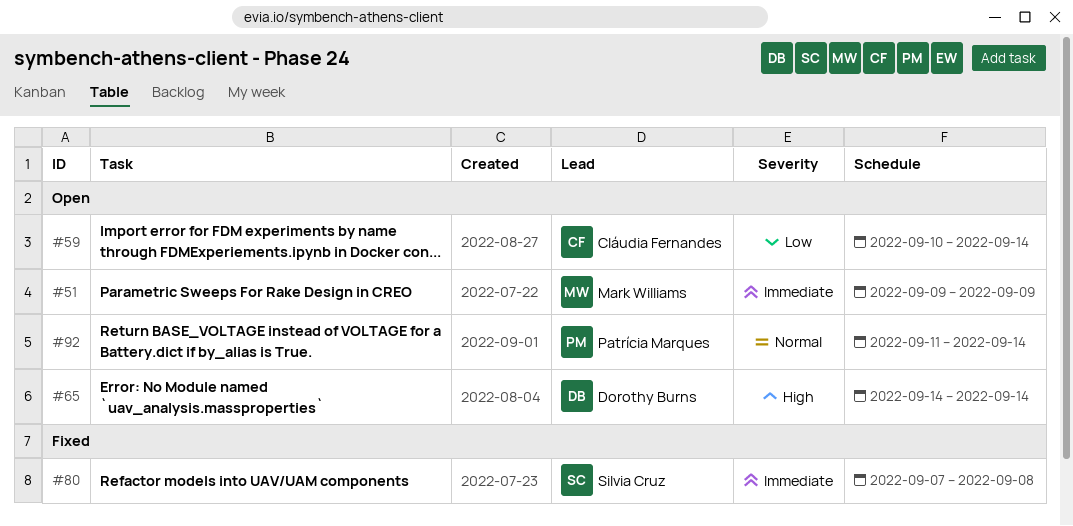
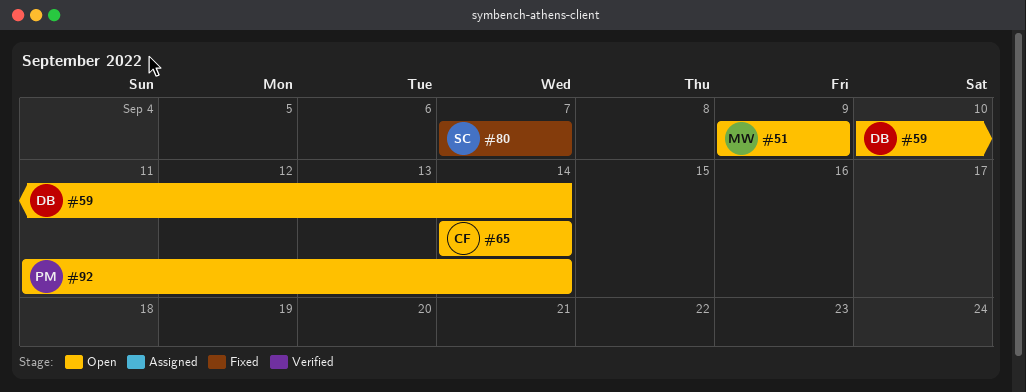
#59, owner: Cláudia Fernandes -> Dorothy Burns
#65, owner: Dorothy Burns -> Cláudia Fernandes
#80, due: Sep 8 -> Sep 7

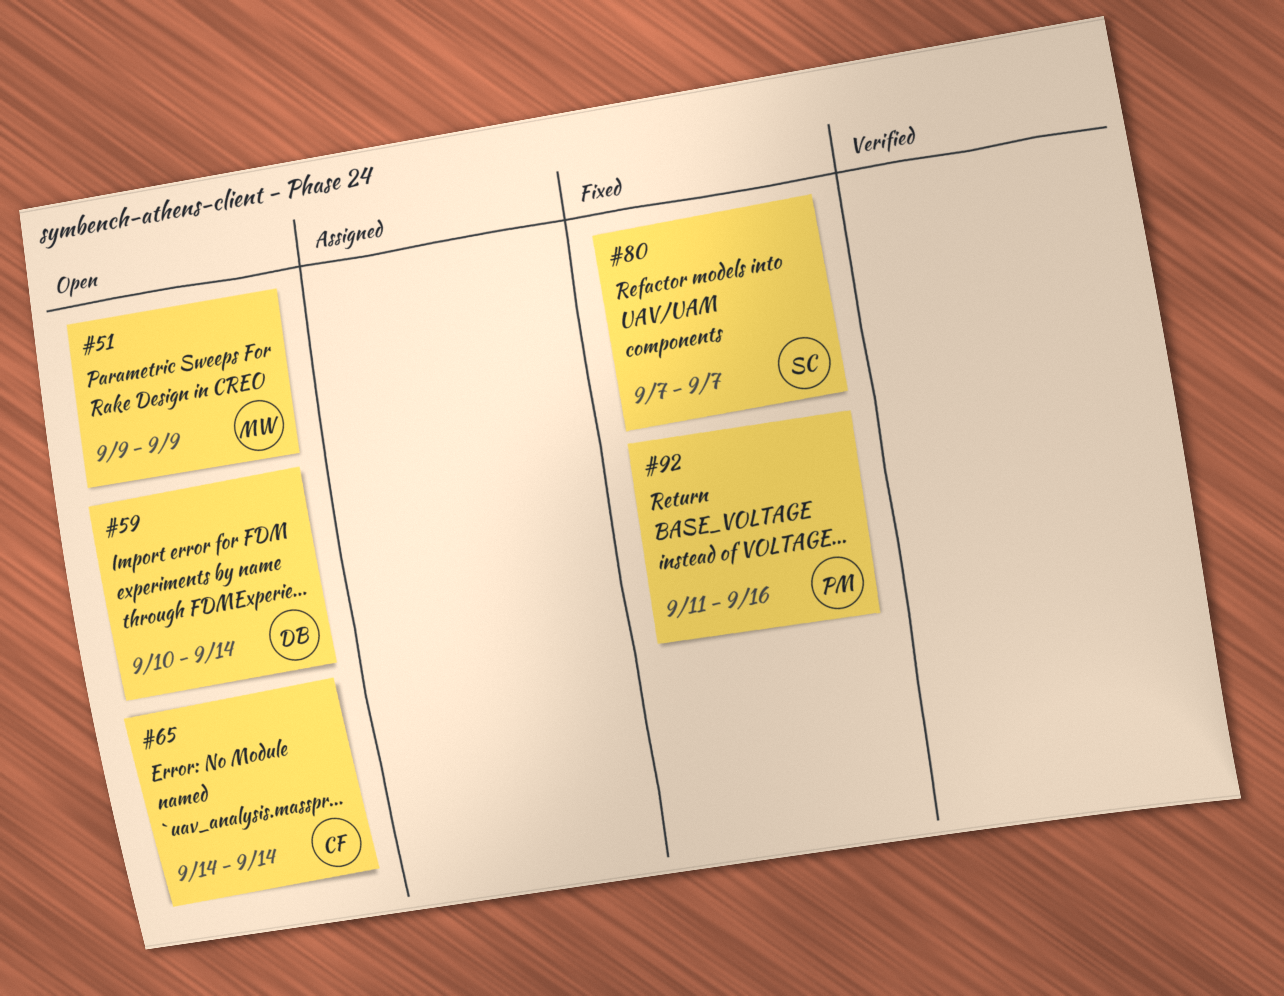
#92, status: Open -> Fixed
#92, due: Sep 14 -> Sep 16

